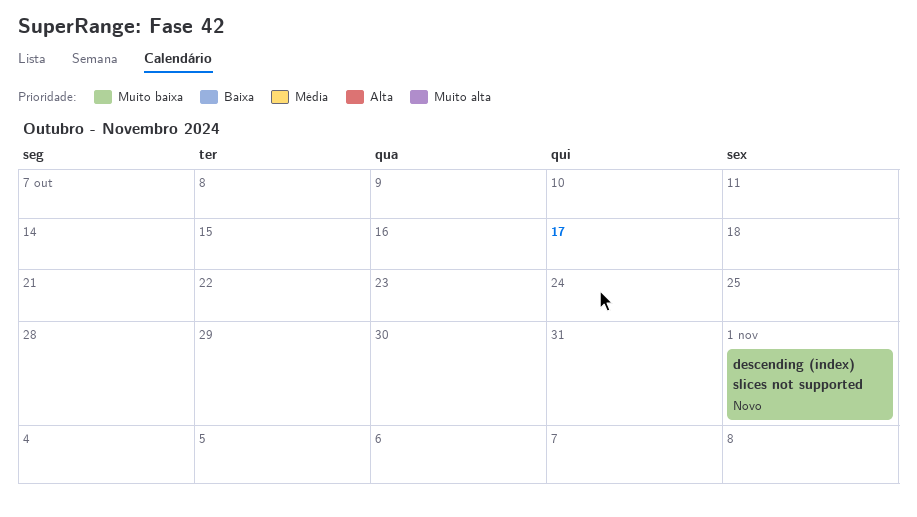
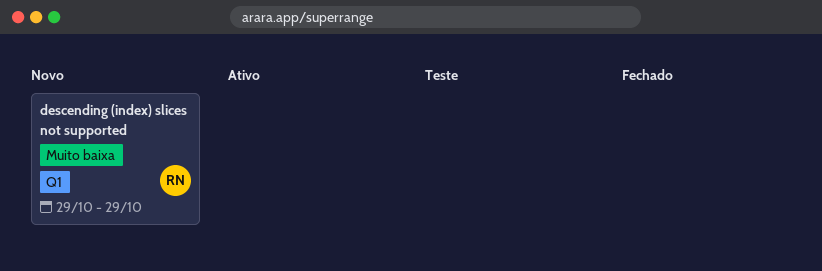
descending (index) slices not supported, due: Nov 1 -> Oct 29

